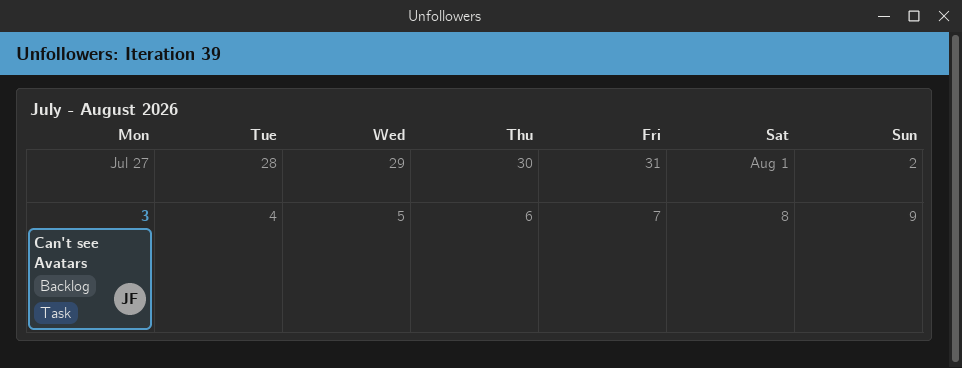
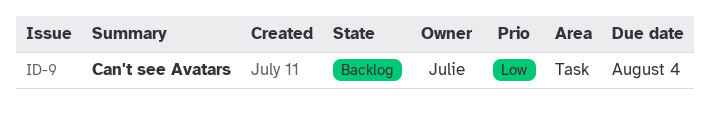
Can't see Avatars, due: Aug 3 -> Aug 4

